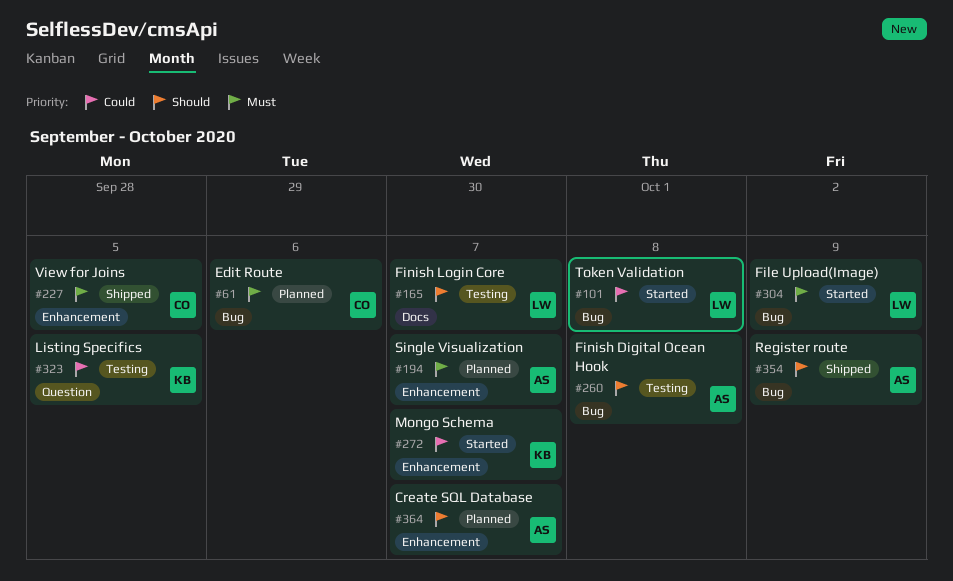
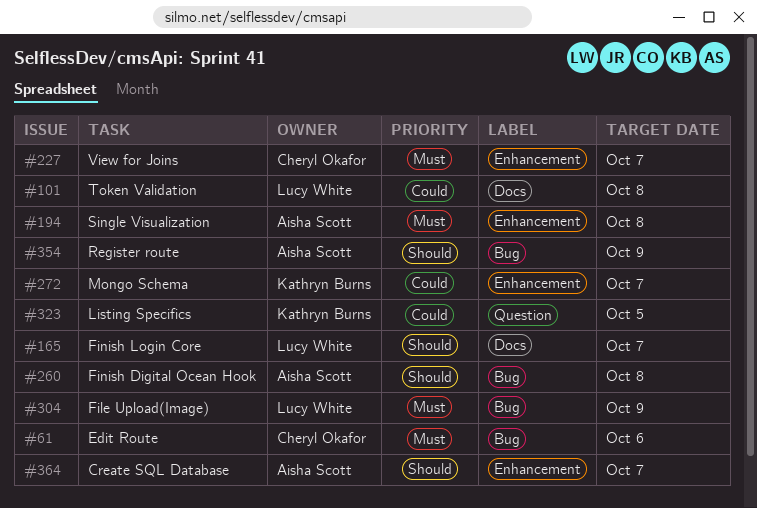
#101, label: Bug -> Docs
#194, due: Oct 7 -> Oct 8
#227, due: Oct 5 -> Oct 7

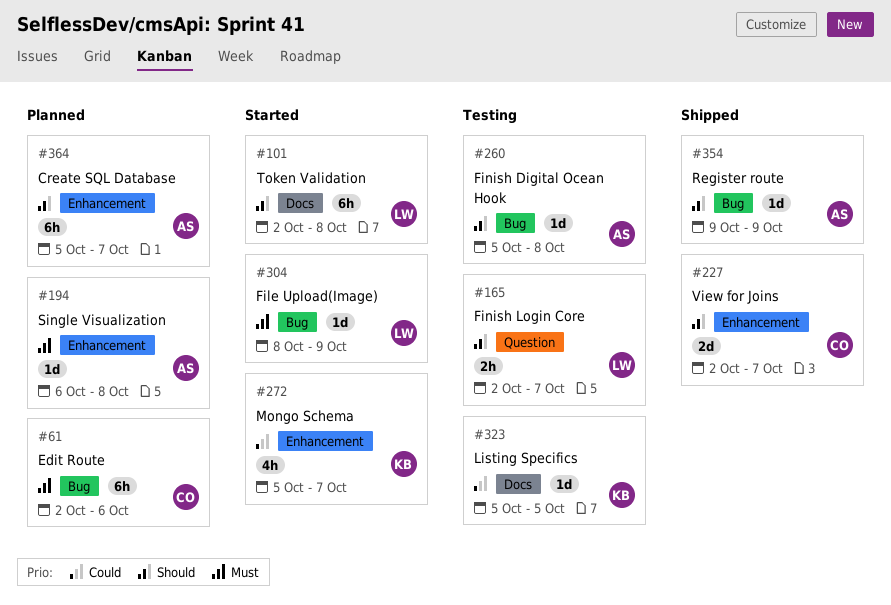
#101, priority: Could -> Should
#165, label: Docs -> Question
#227, priority: Must -> Should
#323, label: Question -> Docs

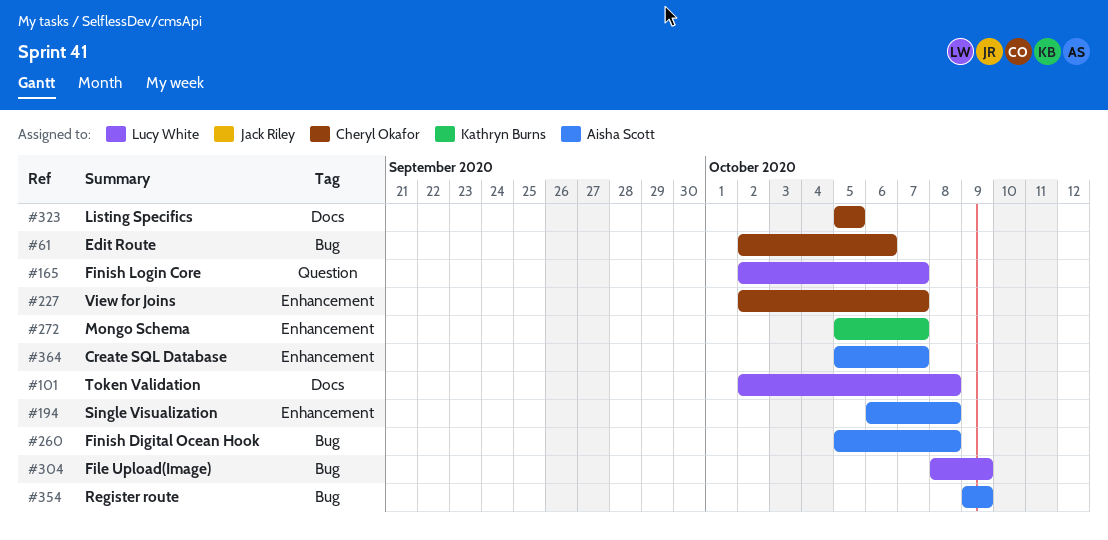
#323, owner: Kathryn Burns -> Cheryl Okafor

